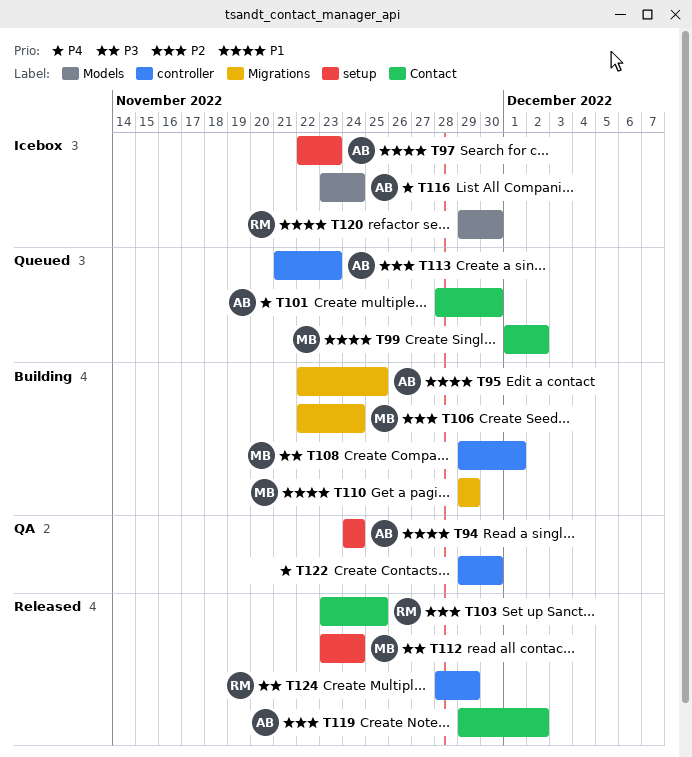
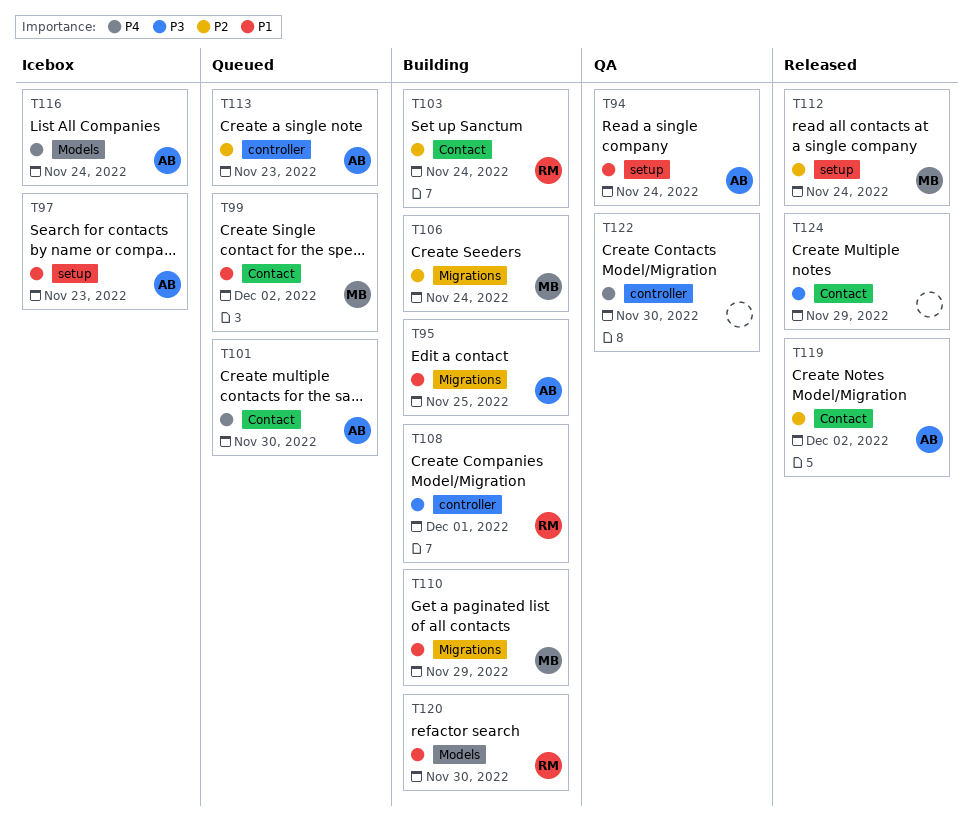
T103, status: Released -> Building
T103, due: Nov 25 -> Nov 24
T108, owner: MB -> RM
T112, priority: P3 -> P2
T120, status: Icebox -> Building
T124, owner: RM -> none
T124, label: controller -> Contact

